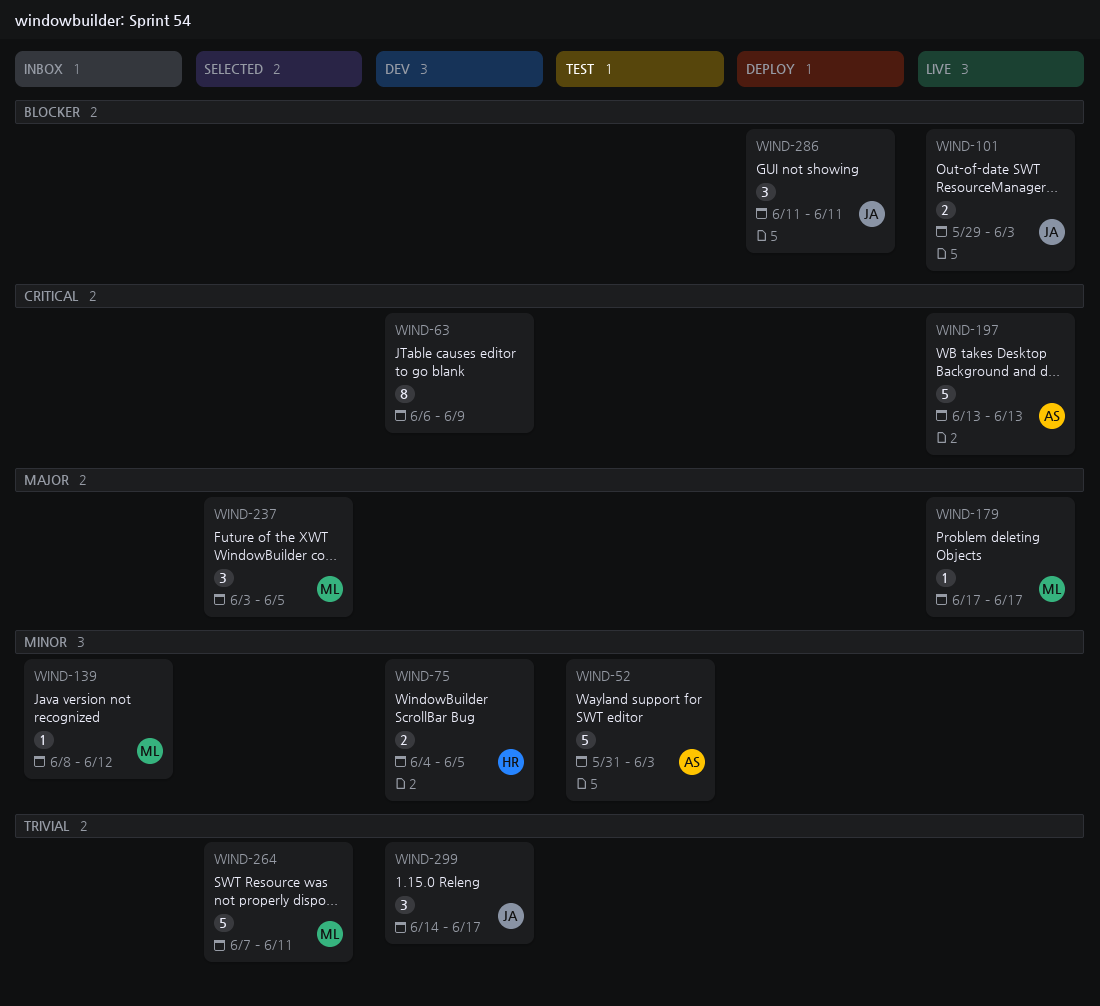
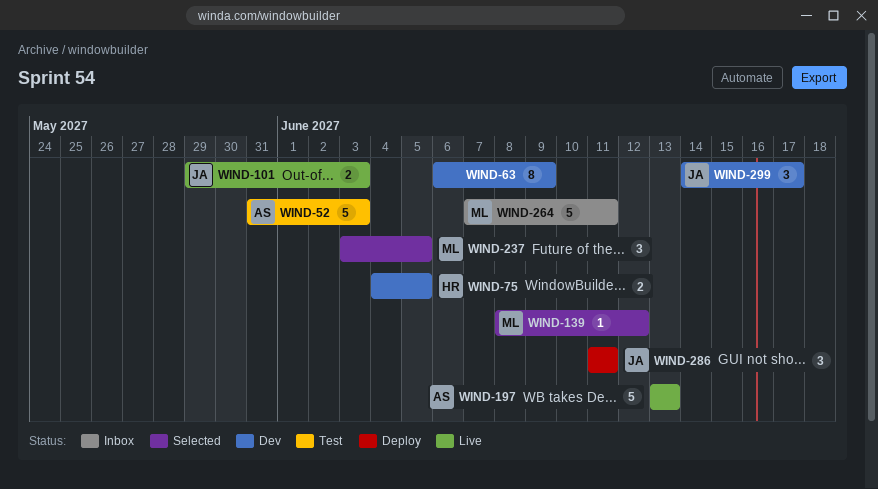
WIND-139, status: Inbox -> Selected
WIND-179: present -> none
WIND-264, status: Selected -> Inbox

